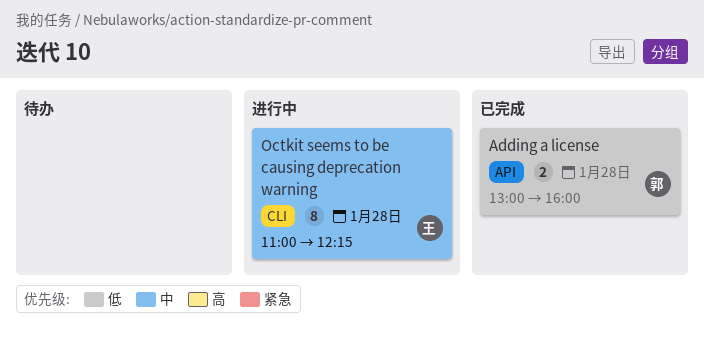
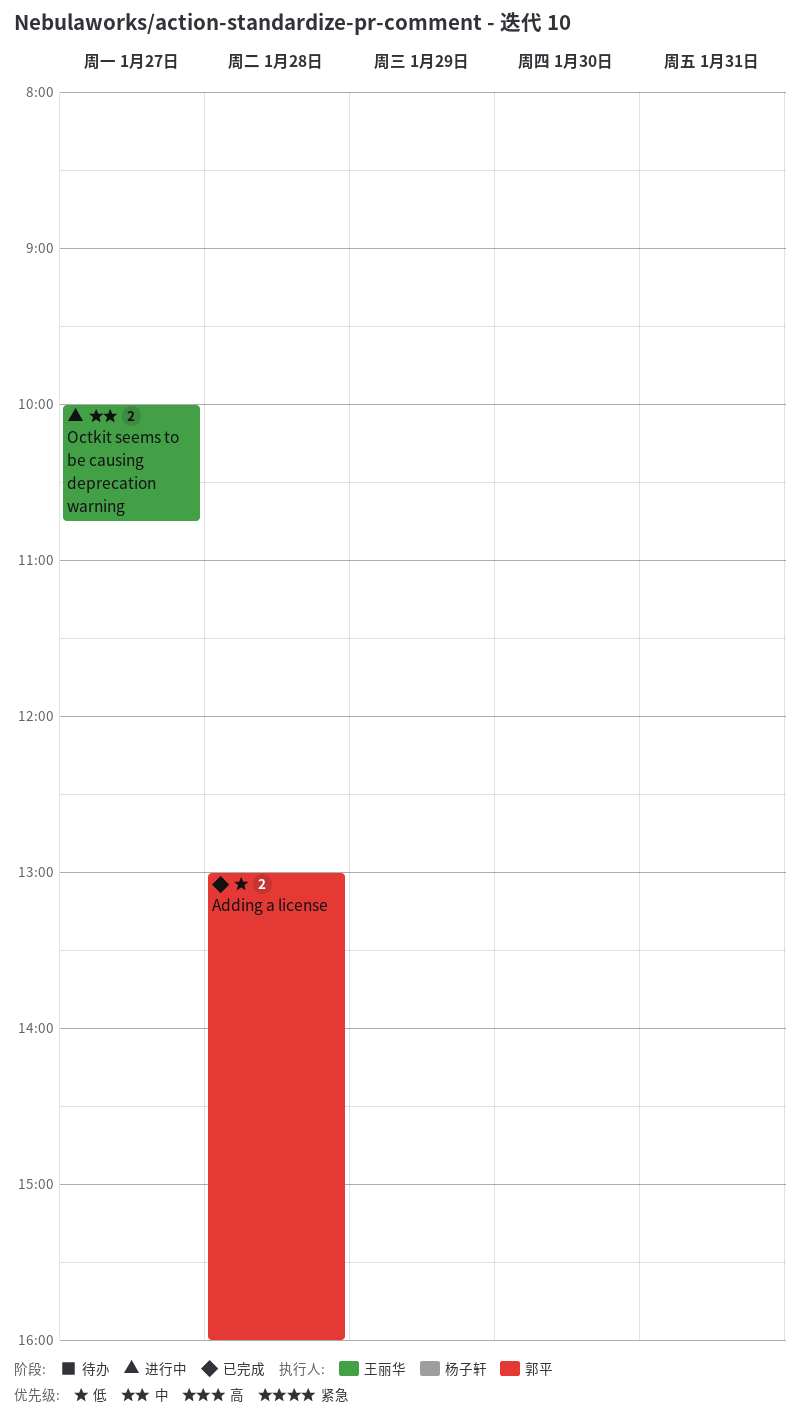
Octkit seems to be causing deprecation warning, estimate: 8 -> 2
Octkit seems to be causing deprecation warning, day: Jan 28 -> Jan 27
Octkit seems to be causing deprecation warning, begins: 11:00 -> 10:00
Octkit seems to be causing deprecation warning, ends: 12:15 -> 10:45

